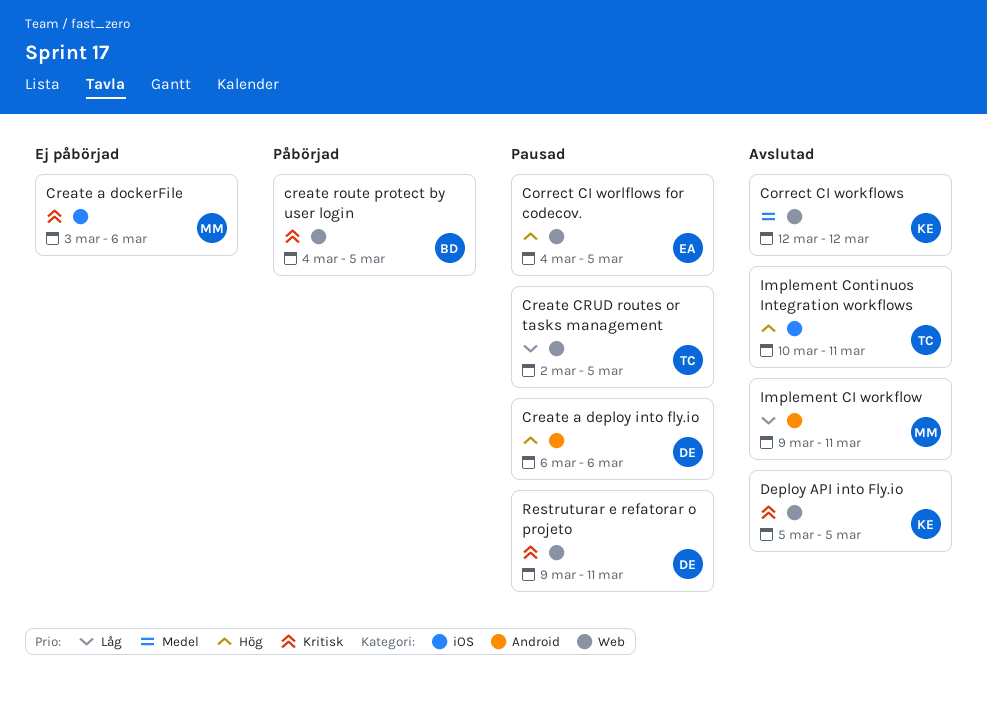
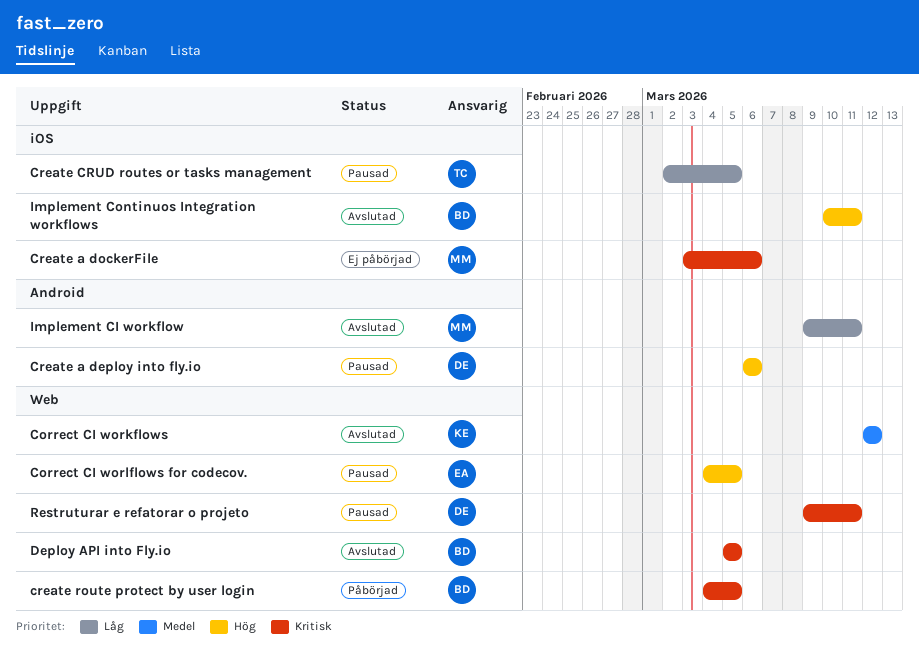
Create CRUD routes or tasks management, label: Web -> iOS
Deploy API into Fly.io, owner: KE -> BD
Implement Continuos Integration workflows, owner: TC -> BD

